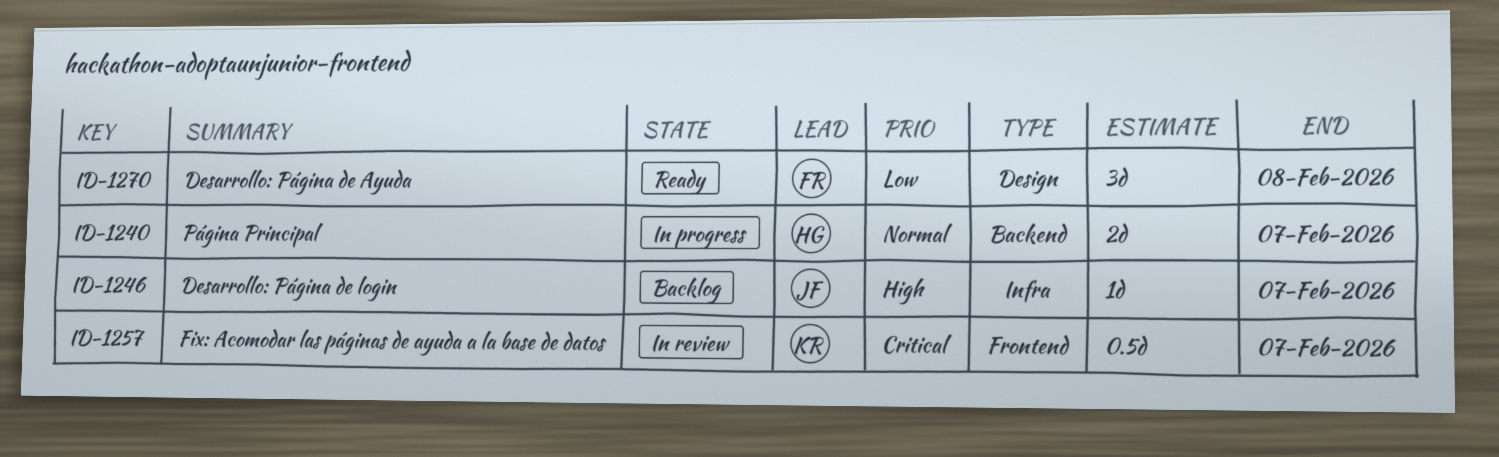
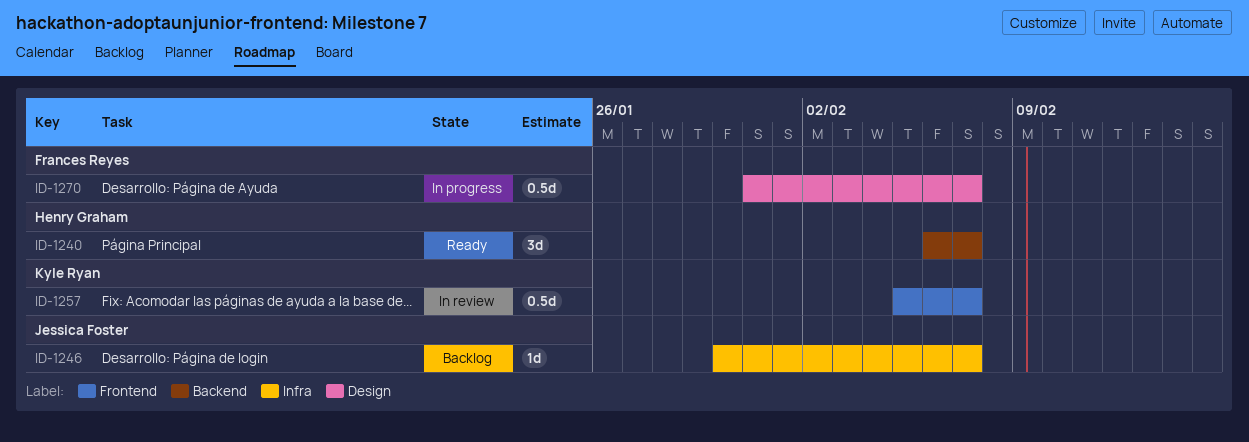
ID-1240, status: In progress -> Ready
ID-1240, estimate: 2d -> 3d
ID-1270, status: Ready -> In progress
ID-1270, estimate: 3d -> 0.5d
ID-1270, due: Feb 8 -> Feb 7

